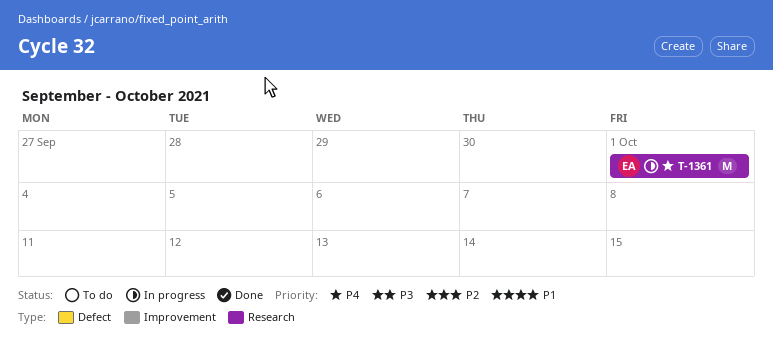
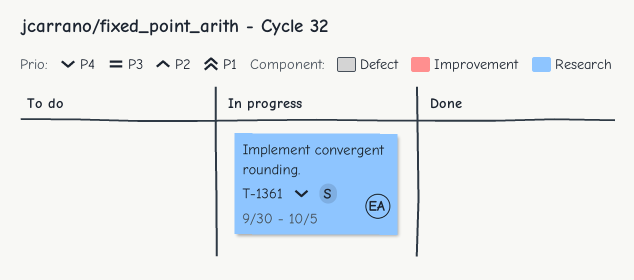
T-1361, estimate: M -> S
T-1361, start: Oct 1 -> Sep 30
T-1361, due: Oct 1 -> Oct 5

